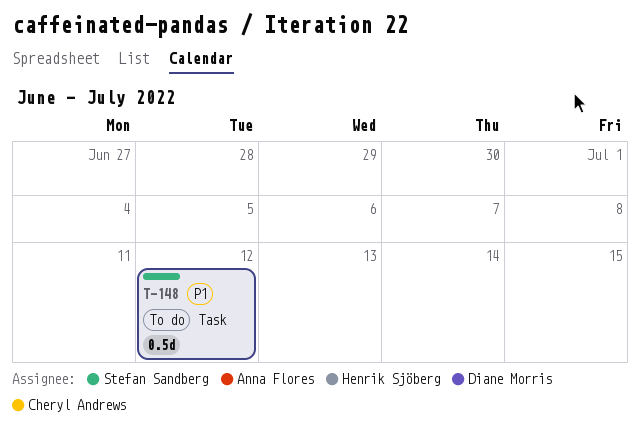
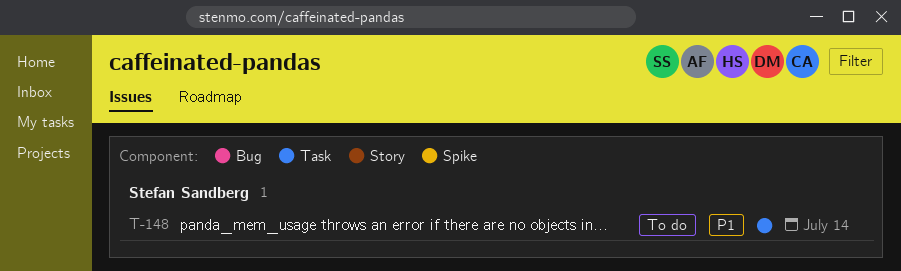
T-148, due: Jul 12 -> Jul 14

